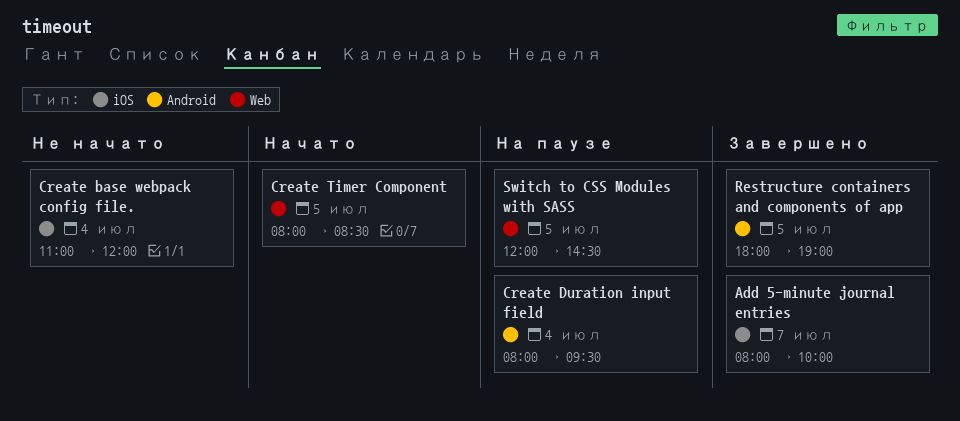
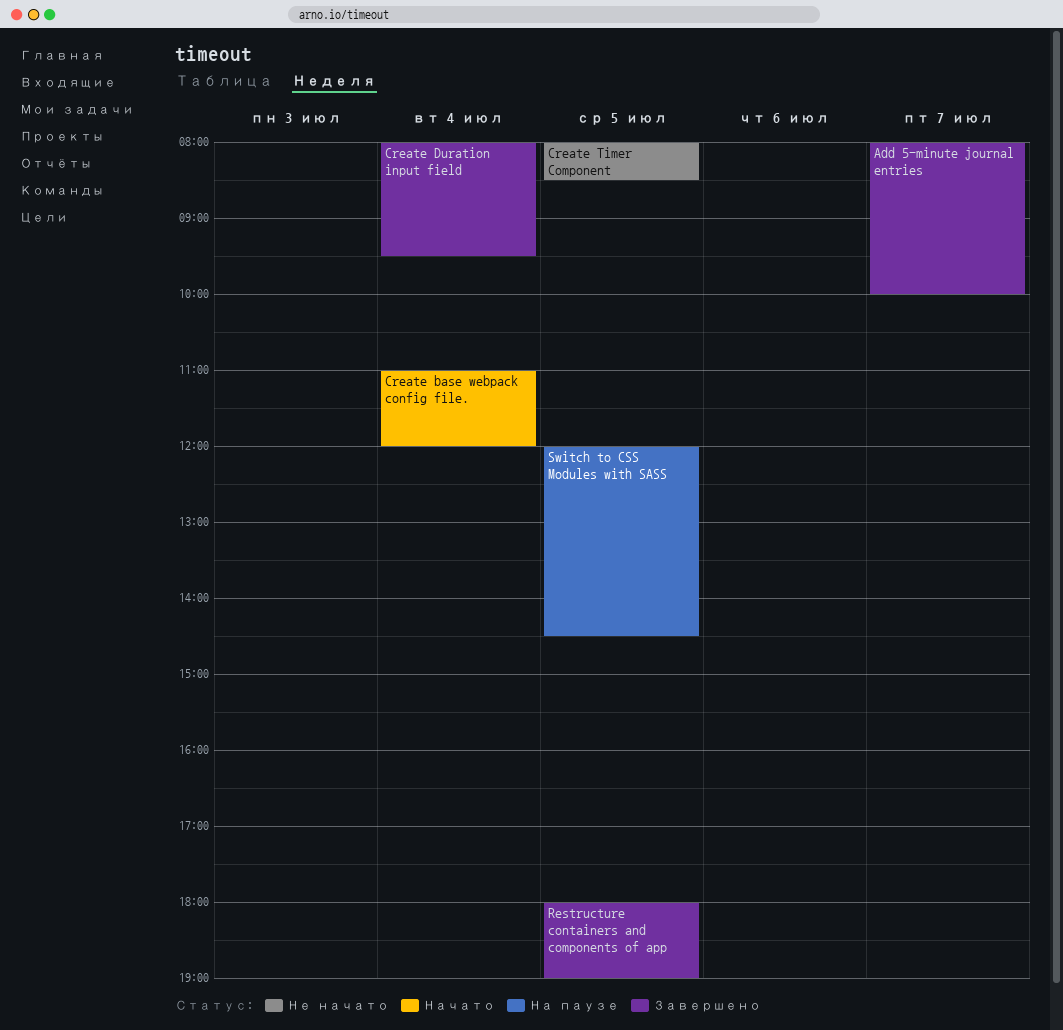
Create base webpack config file., status: Не начато -> Начато
Create Duration input field, status: На паузе -> Завершено
Create Timer Component, status: Начато -> Не начато

